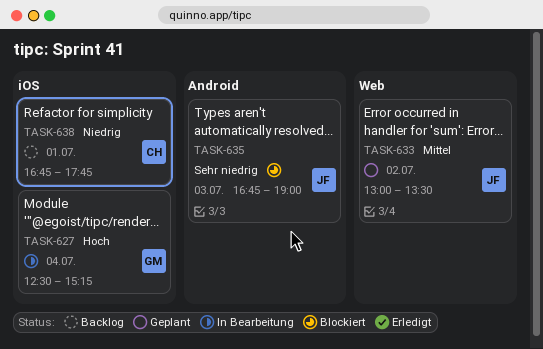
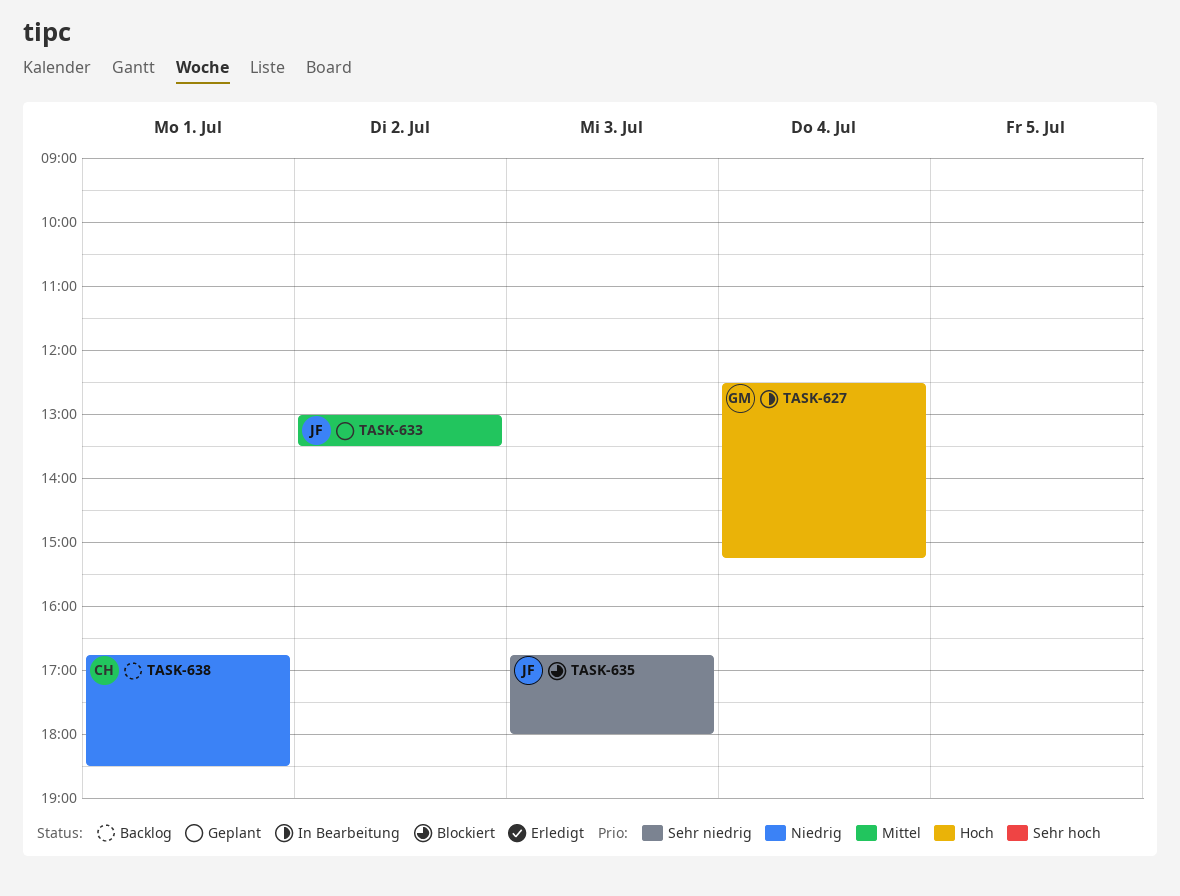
TASK-635, ends: 19:00 -> 18:00
TASK-638, ends: 17:45 -> 18:30

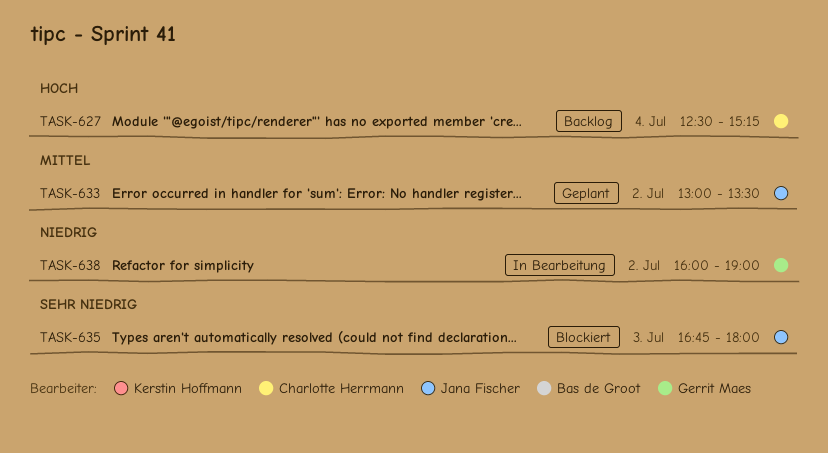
TASK-627, status: In Bearbeitung -> Backlog
TASK-627, owner: Gerrit Maes -> Charlotte Herrmann
TASK-638, status: Backlog -> In Bearbeitung
TASK-638, owner: Charlotte Herrmann -> Gerrit Maes
TASK-638, day: Jul 1 -> Jul 2
TASK-638, begins: 16:45 -> 16:00
TASK-638, ends: 18:30 -> 19:00

